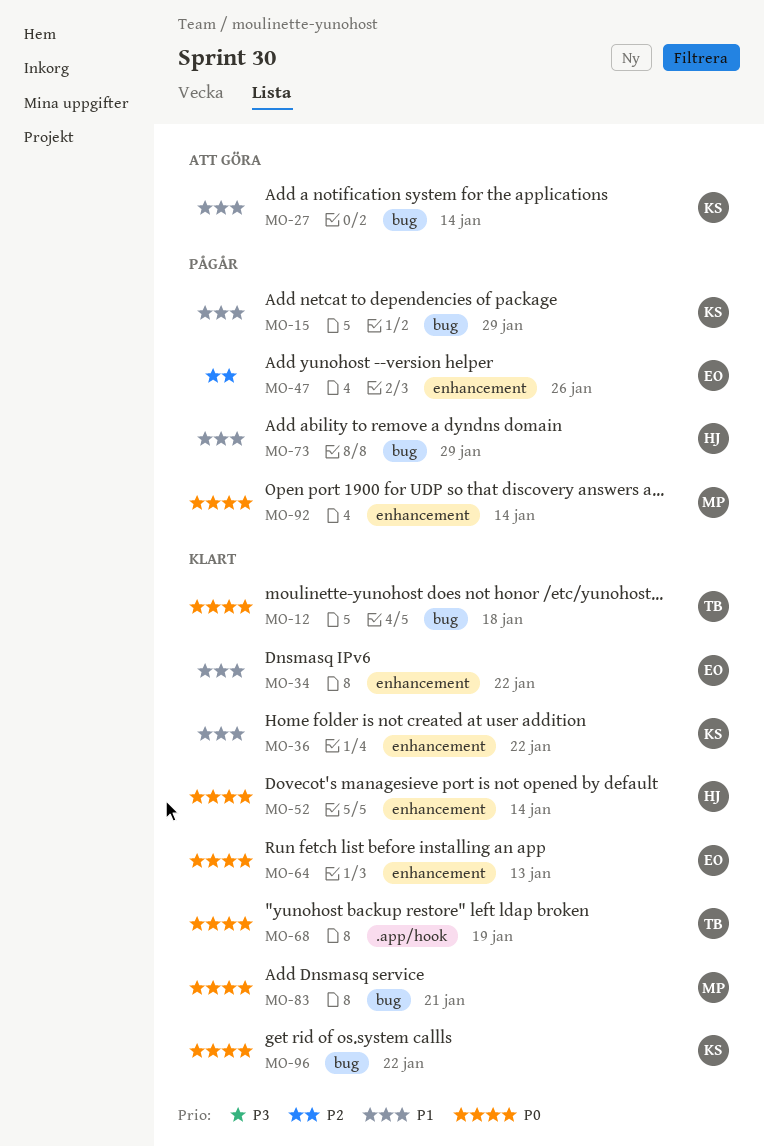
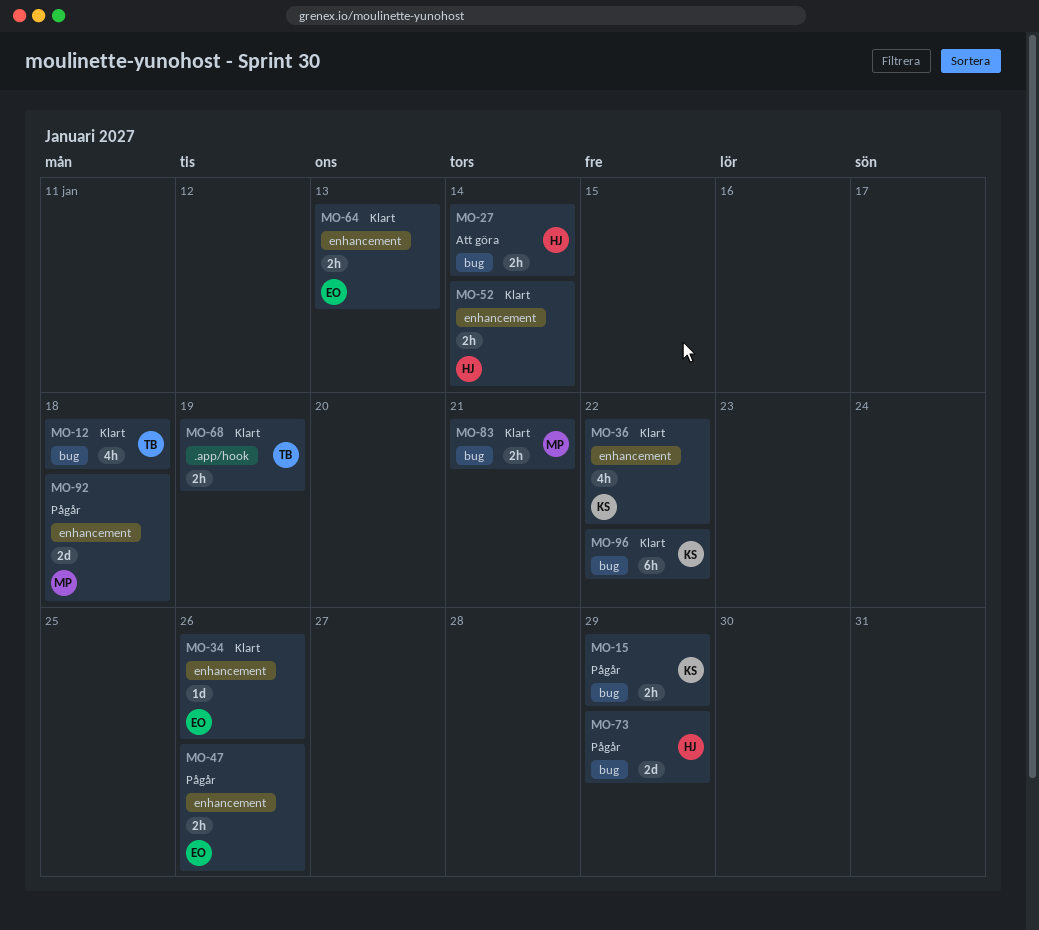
MO-27, owner: KS -> HJ
MO-34, due: Jan 22 -> Jan 26
MO-92, due: Jan 14 -> Jan 18

